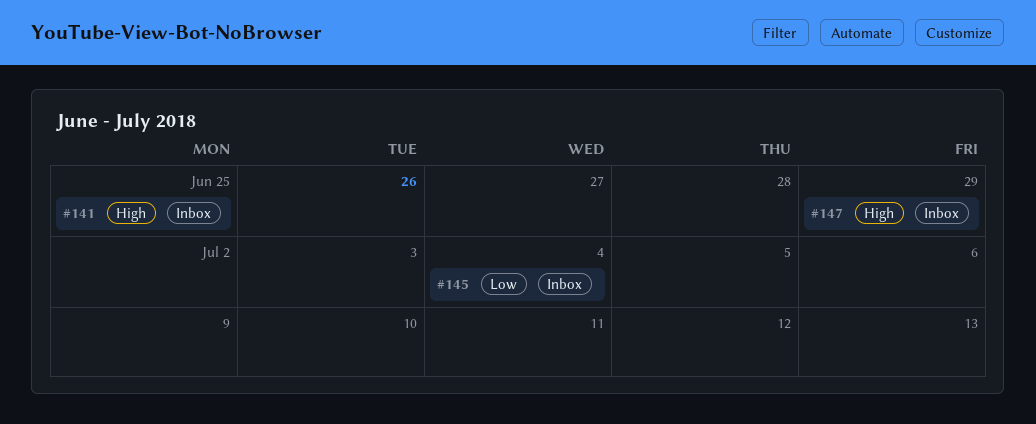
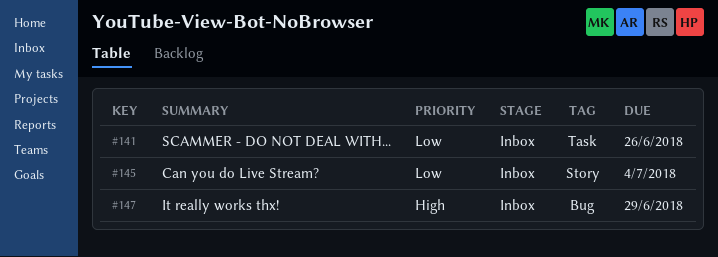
#141, priority: High -> Low
#141, due: Jun 25 -> Jun 26

